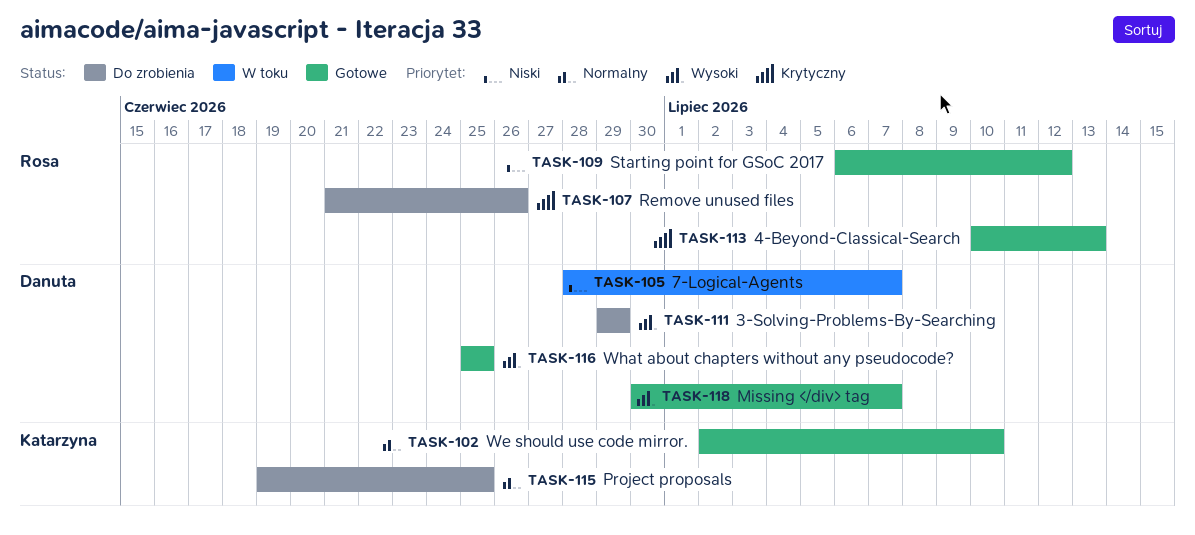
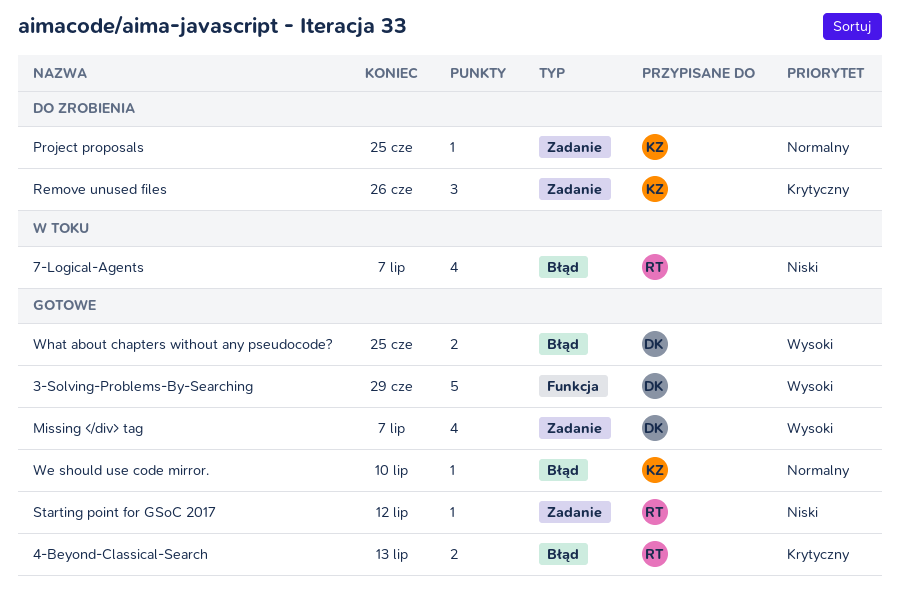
3-Solving-Problems-By-Searching, status: Do zrobienia -> Gotowe
7-Logical-Agents, owner: Danuta -> Rosa
Remove unused files, owner: Rosa -> Katarzyna

